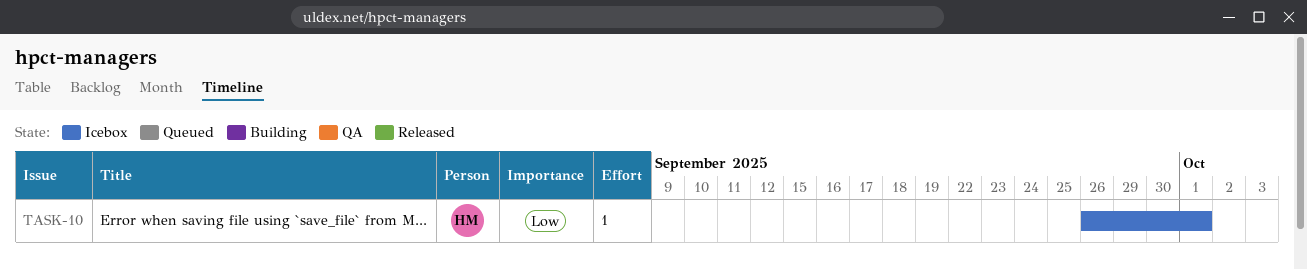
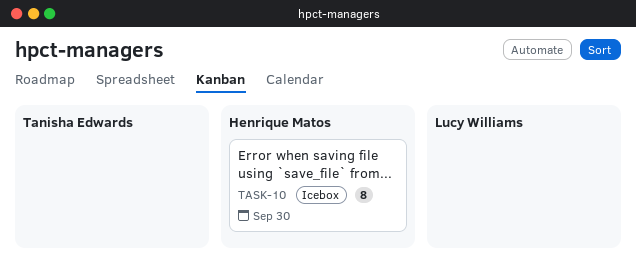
TASK-10, estimate: 1 -> 8
TASK-10, due: Oct 1 -> Sep 30

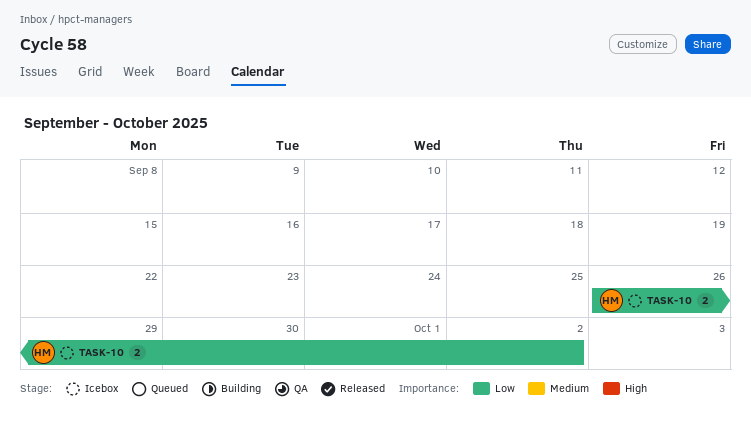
TASK-10, estimate: 8 -> 2
TASK-10, due: Sep 30 -> Oct 2

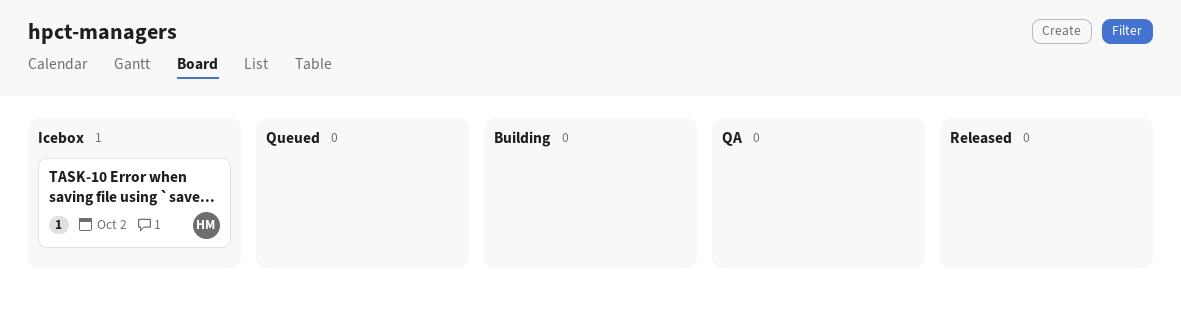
TASK-10, estimate: 2 -> 1

